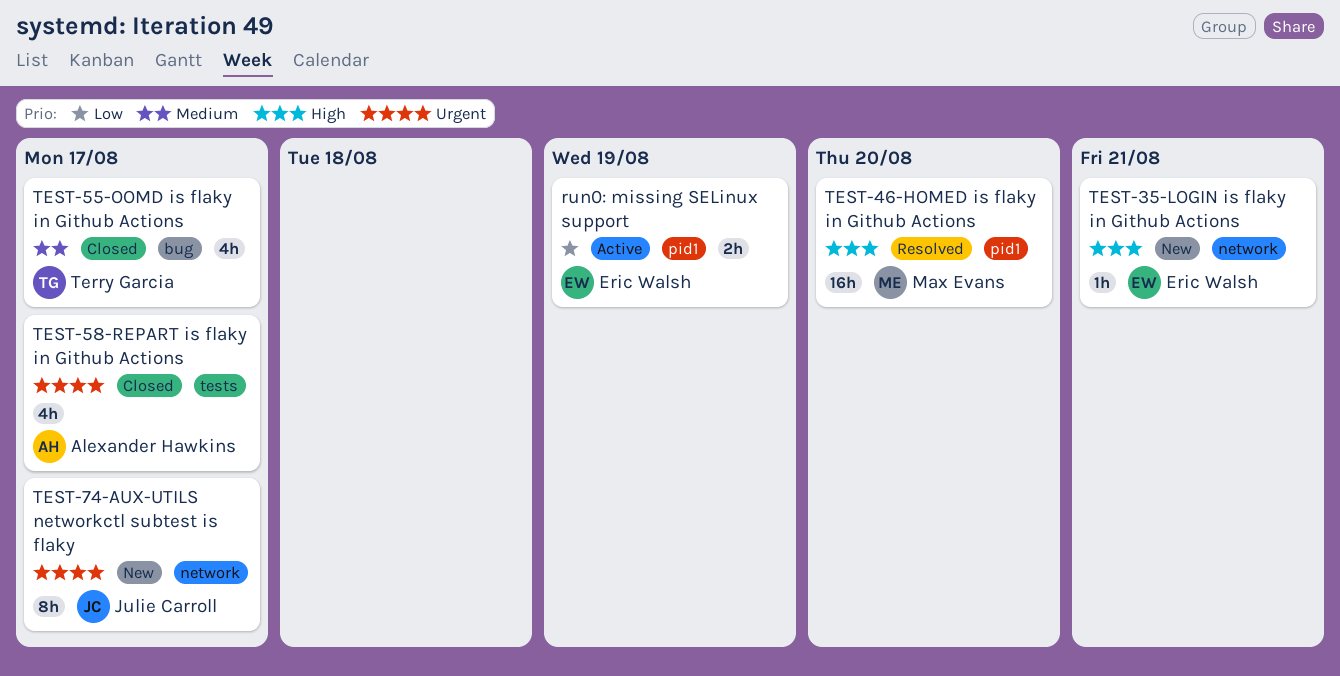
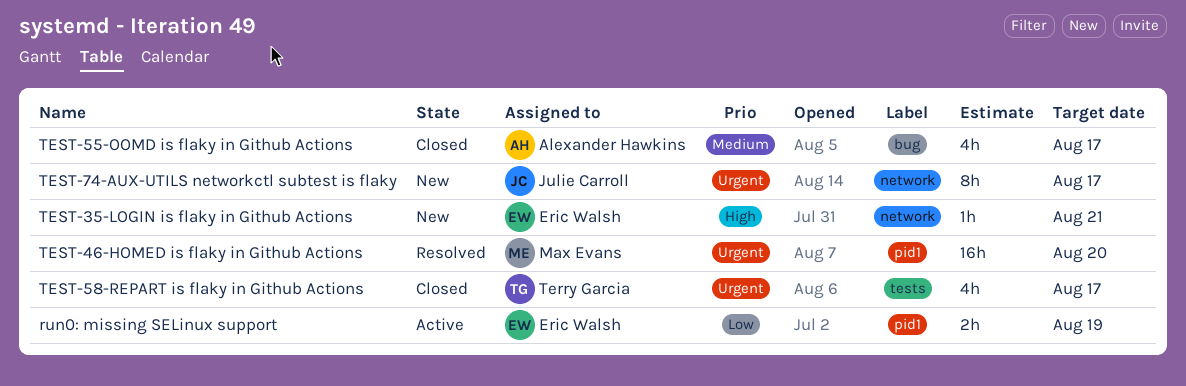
TEST-46-HOMED is flaky in Github Actions, priority: High -> Urgent
TEST-55-OOMD is flaky in Github Actions, owner: Terry Garcia -> Alexander Hawkins
TEST-58-REPART is flaky in Github Actions, owner: Alexander Hawkins -> Terry Garcia

